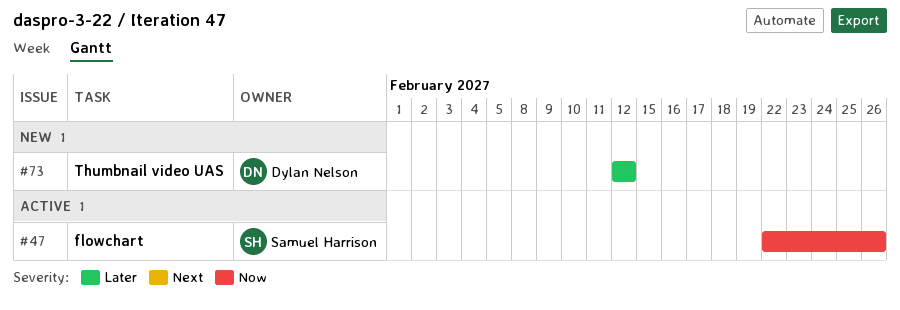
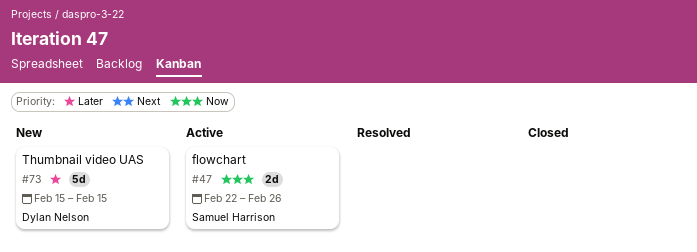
#73, start: Feb 12 -> Feb 15
#73, due: Feb 12 -> Feb 15

